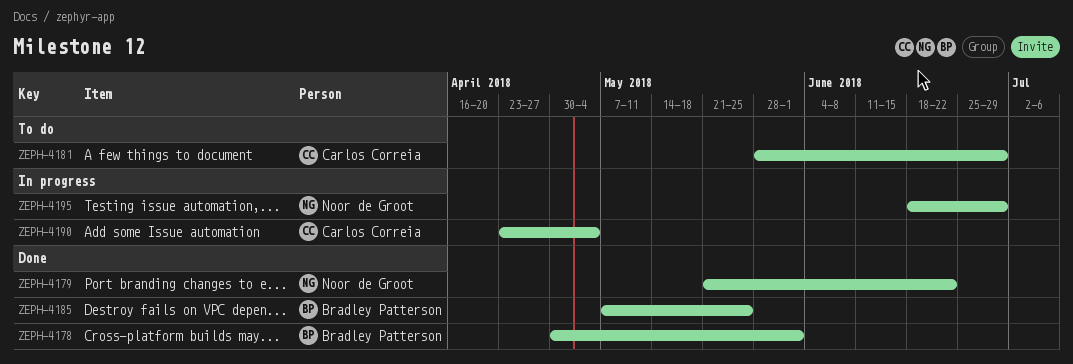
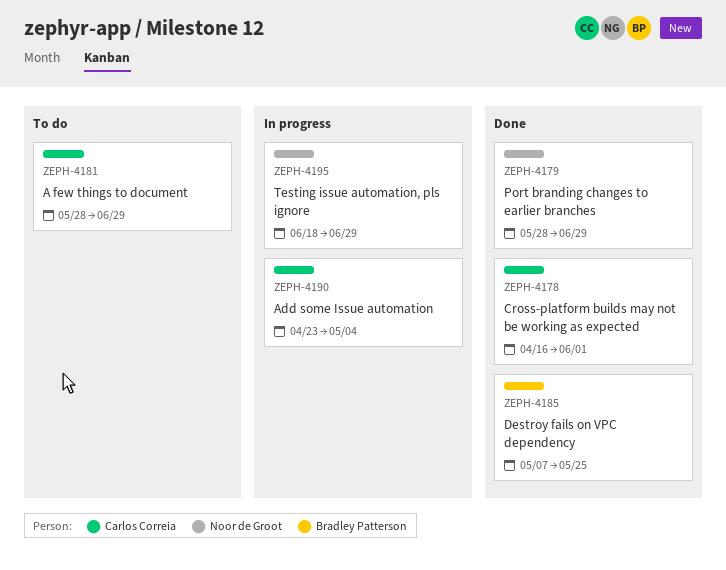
ZEPH-4178, owner: Bradley Patterson -> Carlos Correia
ZEPH-4178, start: Apr 30 -> Apr 16
ZEPH-4179, start: May 21 -> May 28
ZEPH-4179, due: Jun 22 -> Jun 29

